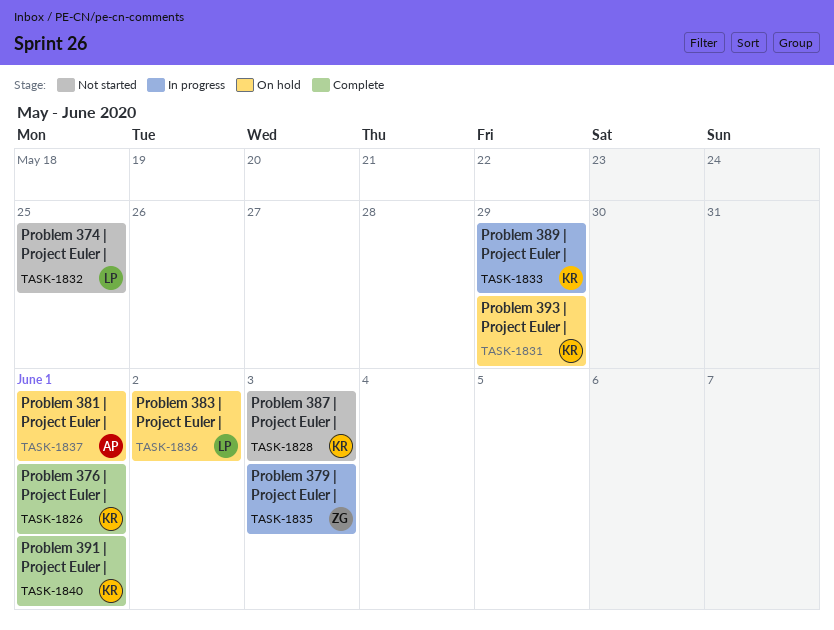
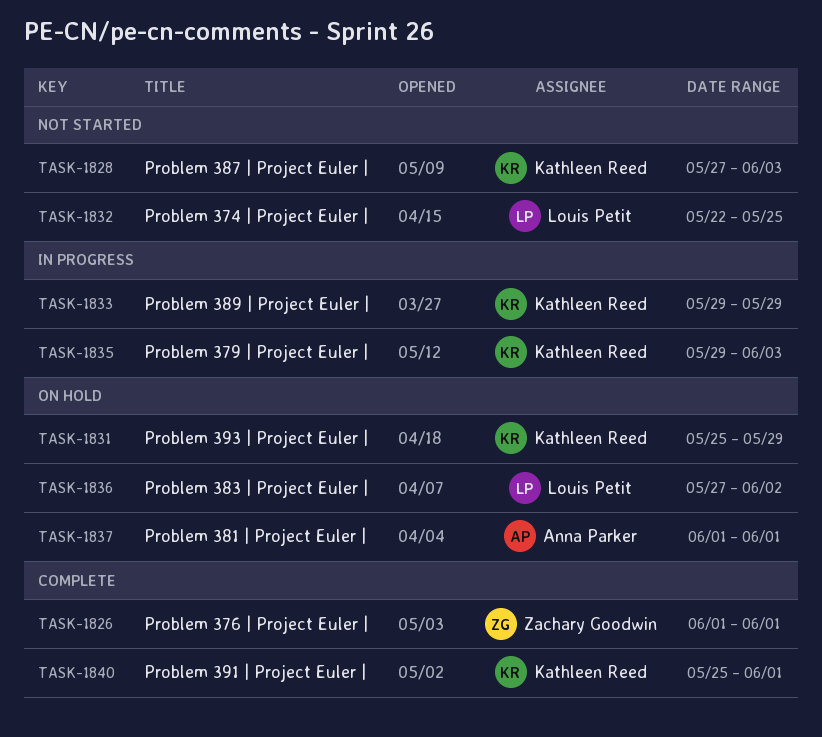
TASK-1826, owner: Kathleen Reed -> Zachary Goodwin
TASK-1835, owner: Zachary Goodwin -> Kathleen Reed

